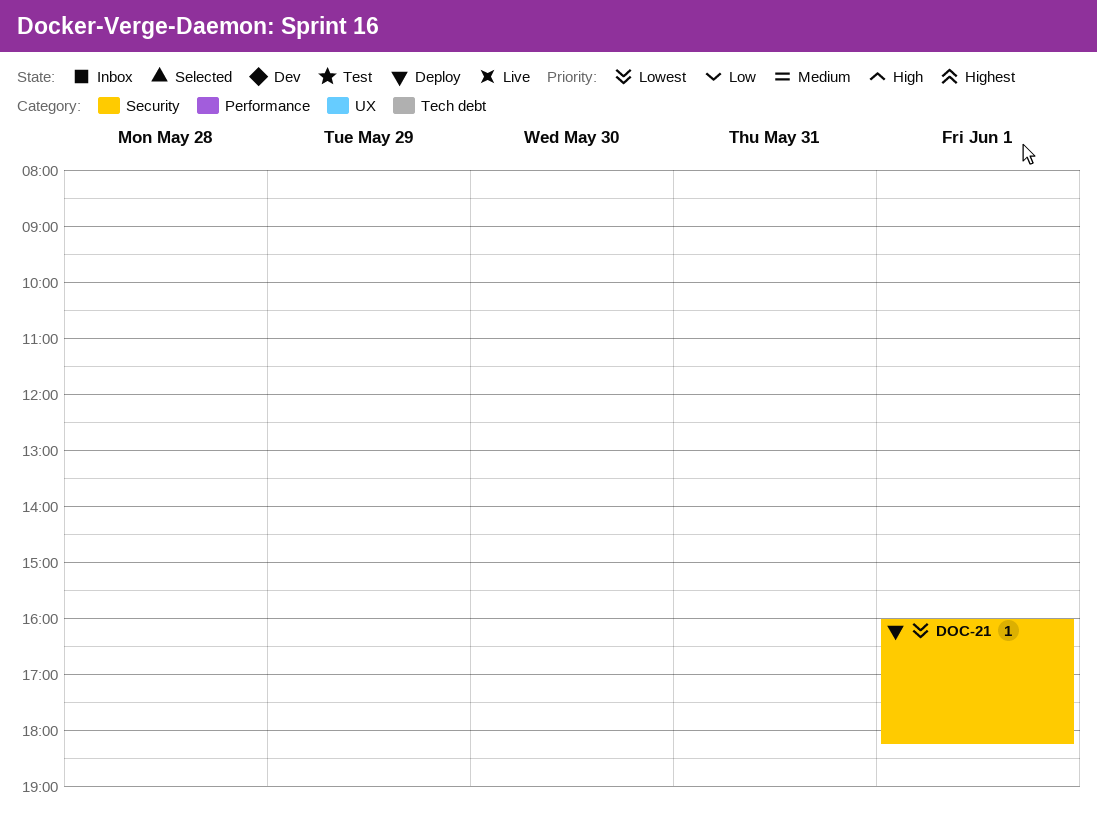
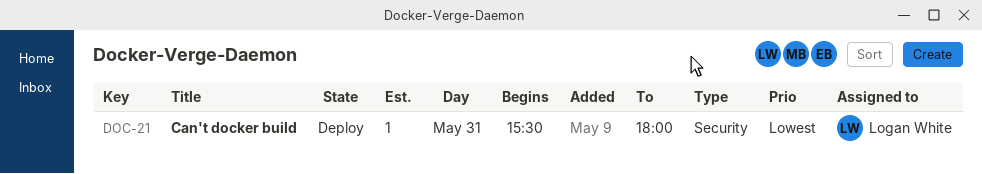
DOC-21, day: Jun 1 -> May 31
DOC-21, begins: 16:00 -> 15:30
DOC-21, ends: 18:15 -> 18:00

